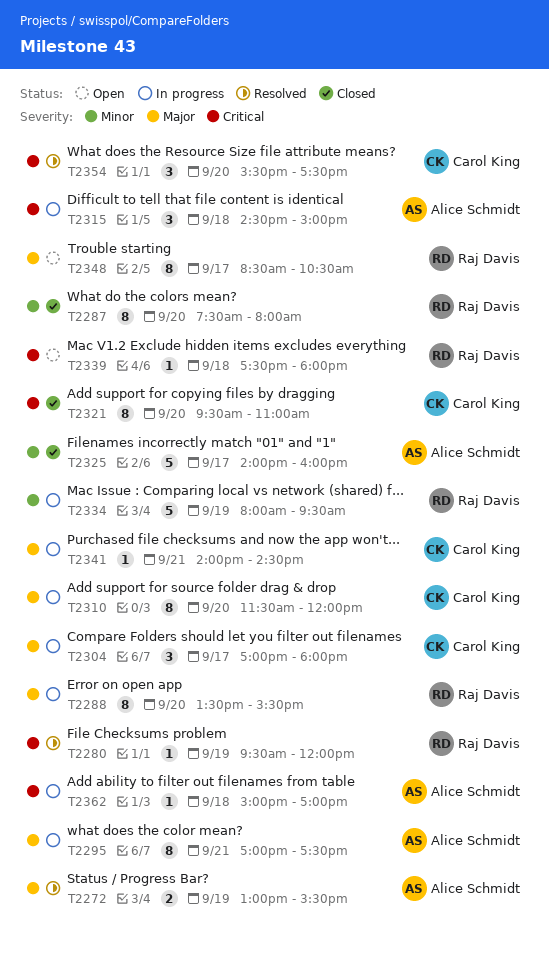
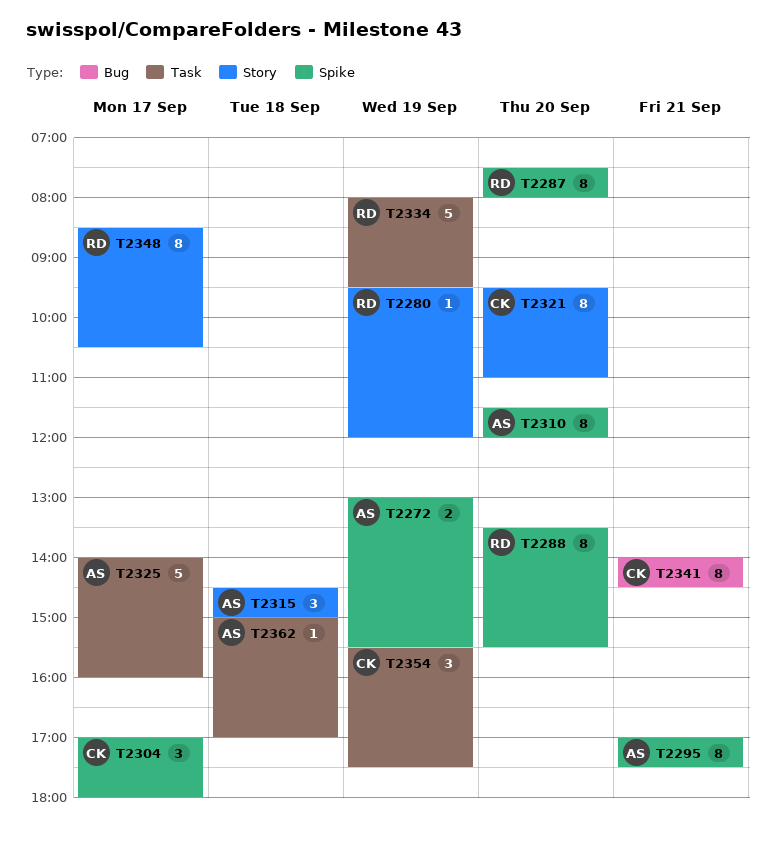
T2310, owner: Carol King -> Alice Schmidt
T2339: present -> none
T2341, estimate: 1 -> 8
T2354, day: Sep 20 -> Sep 19

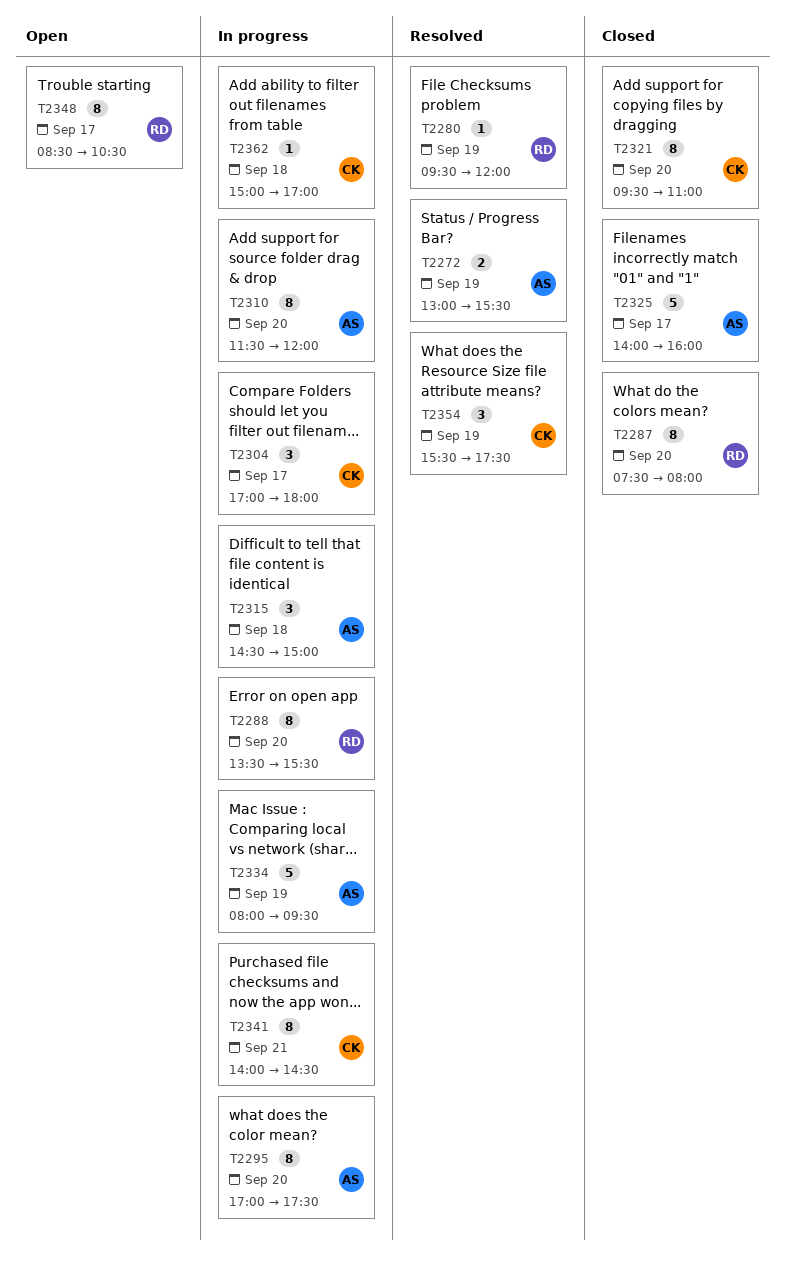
T2295, day: Sep 21 -> Sep 20
T2334, owner: RD -> AS
T2362, owner: AS -> CK

